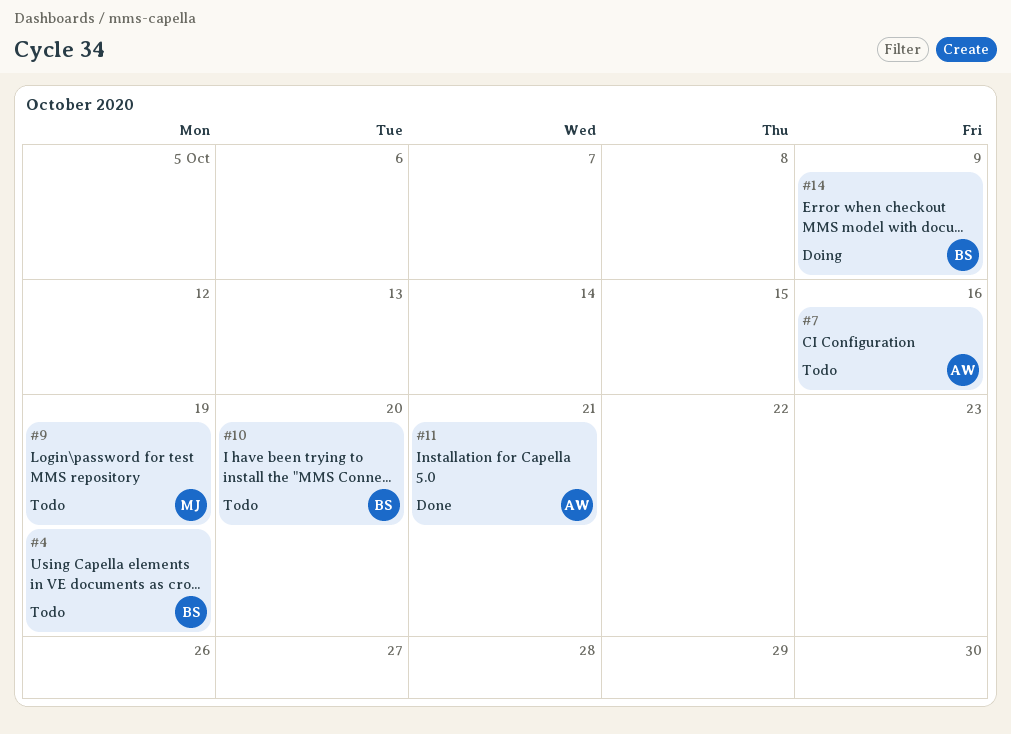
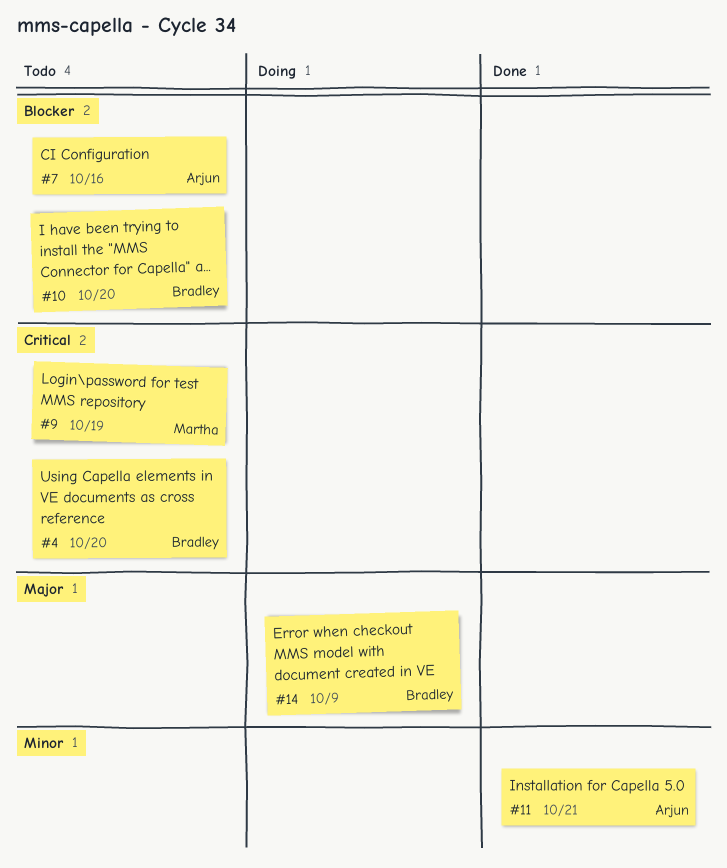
#4, due: Oct 19 -> Oct 20

